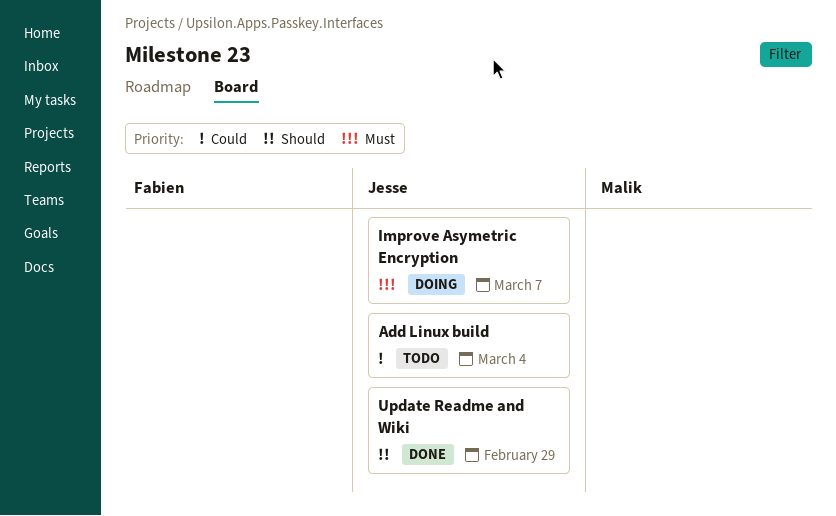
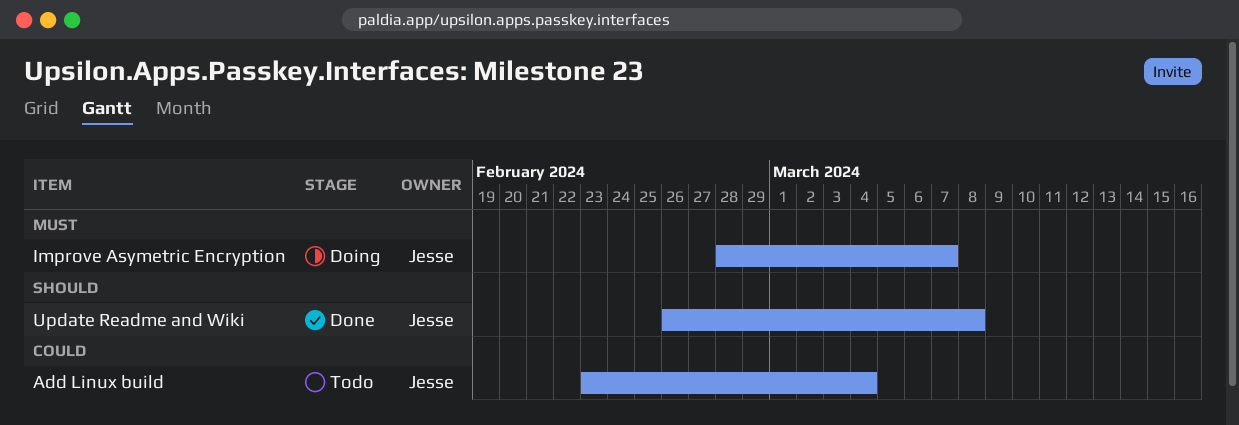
Update Readme and Wiki, due: Feb 29 -> Mar 8

